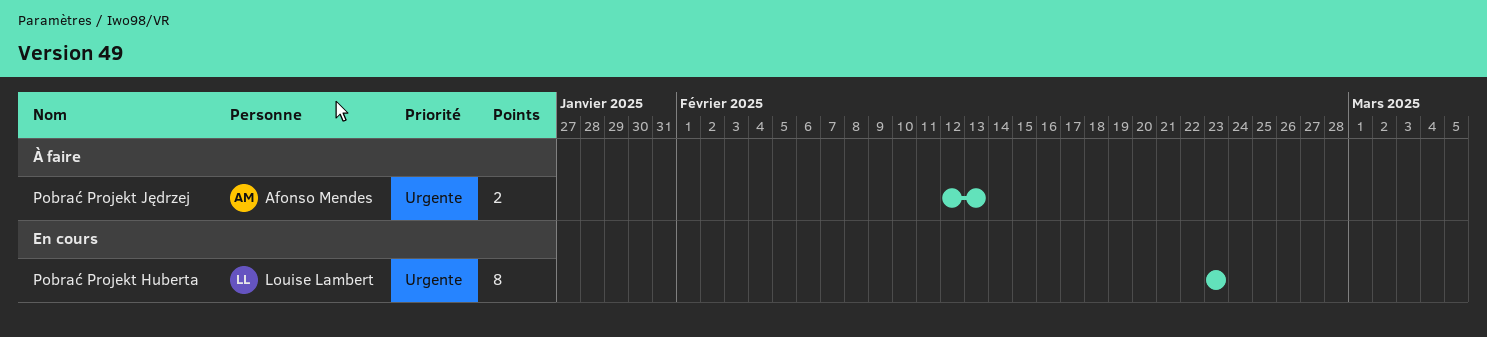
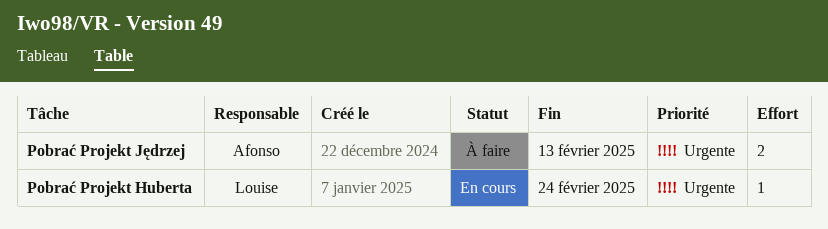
Pobrać Projekt Huberta, estimate: 8 -> 1
Pobrać Projekt Huberta, due: Feb 23 -> Feb 24

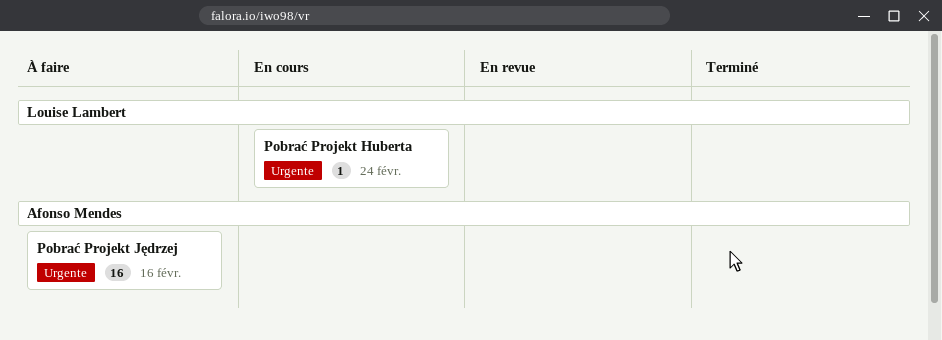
Pobrać Projekt Jędrzej, estimate: 2 -> 16
Pobrać Projekt Jędrzej, due: Feb 13 -> Feb 16

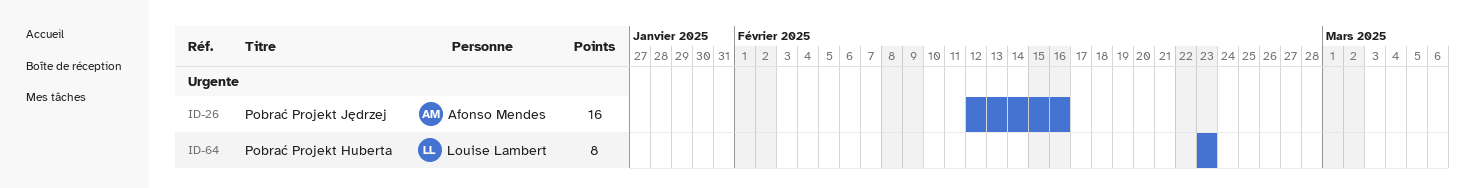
Pobrać Projekt Huberta, estimate: 1 -> 8
Pobrać Projekt Huberta, due: Feb 24 -> Feb 23

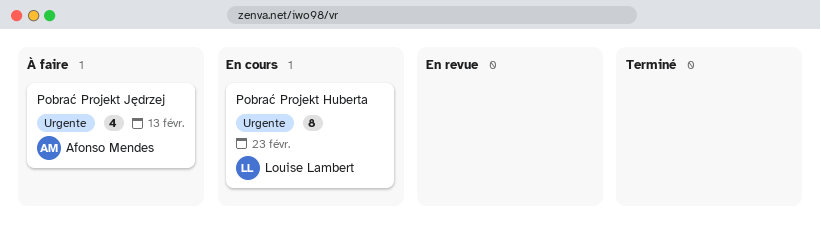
Pobrać Projekt Jędrzej, estimate: 16 -> 4
Pobrać Projekt Jędrzej, due: Feb 16 -> Feb 13

